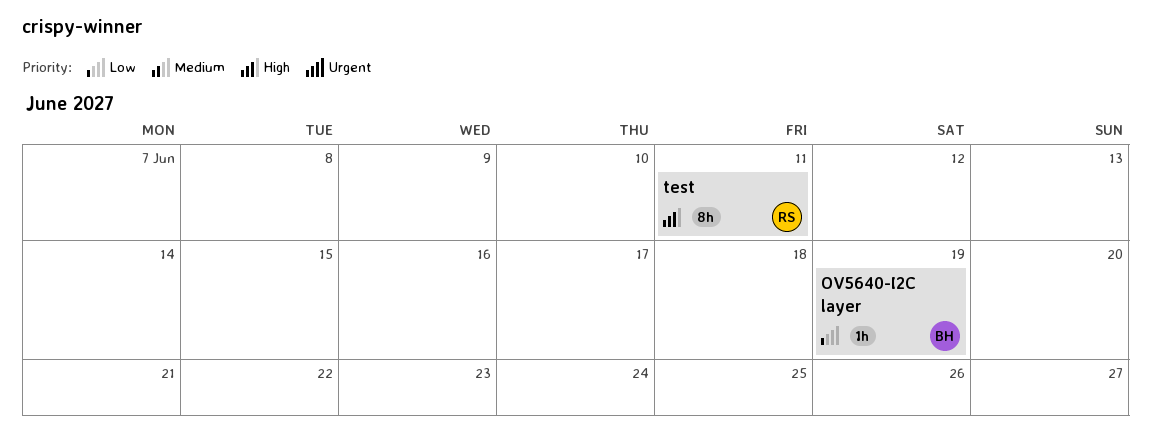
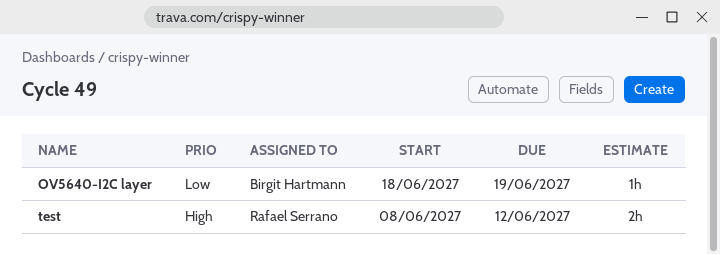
test, estimate: 8h -> 2h
test, due: Jun 11 -> Jun 12

